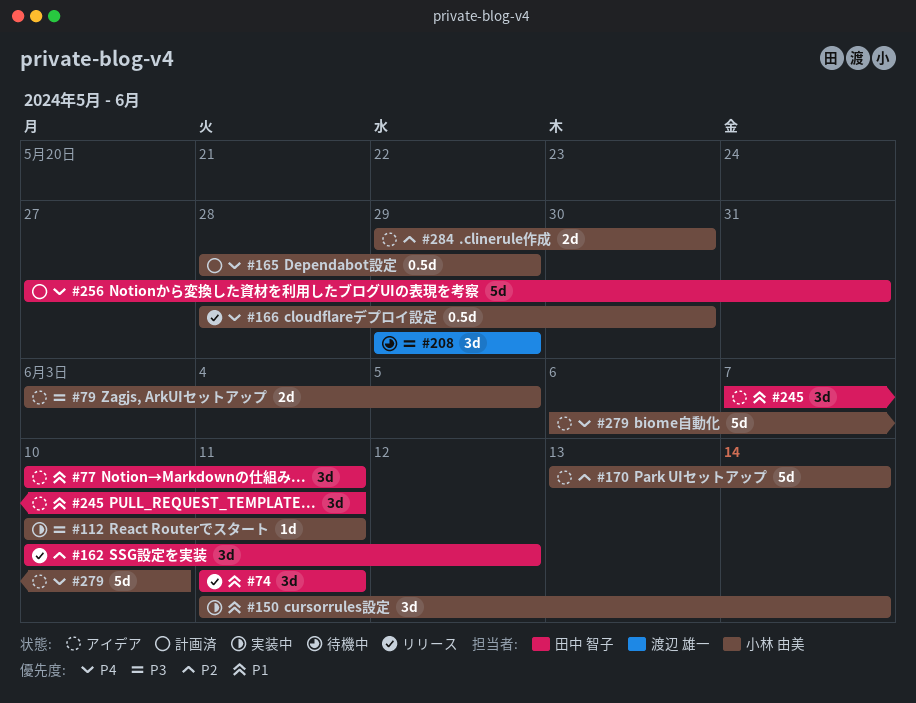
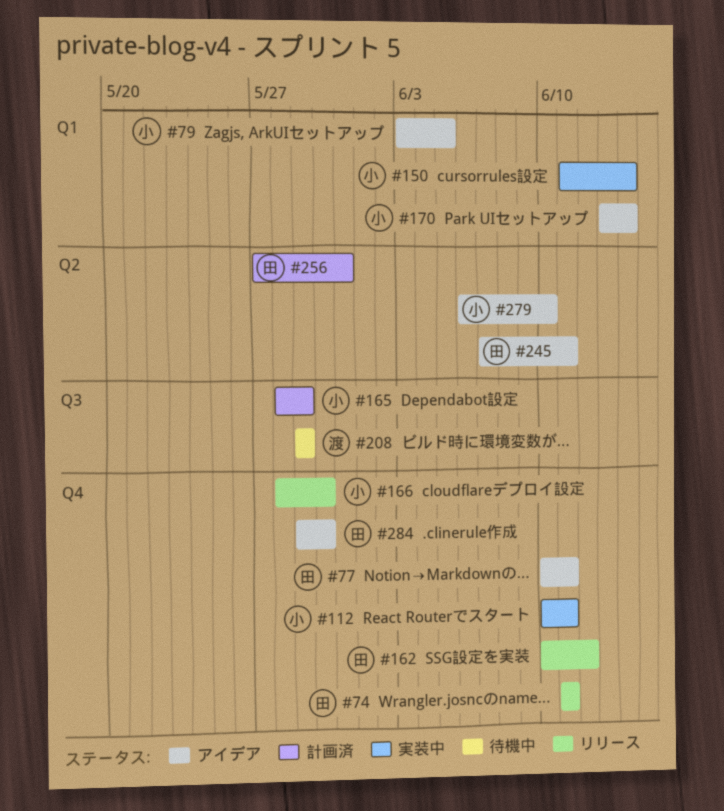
#284, owner: 小林 由美 -> 田中 智子

